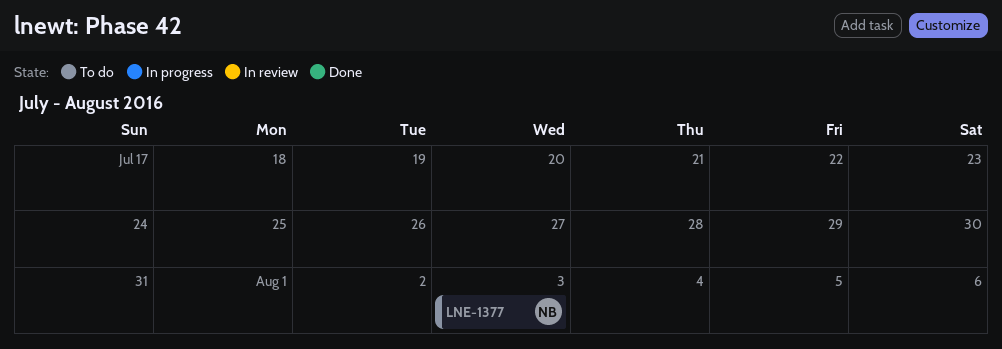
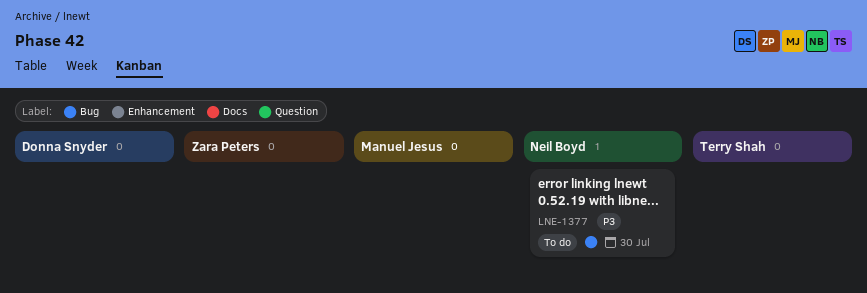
LNE-1377, due: Aug 3 -> Jul 30

